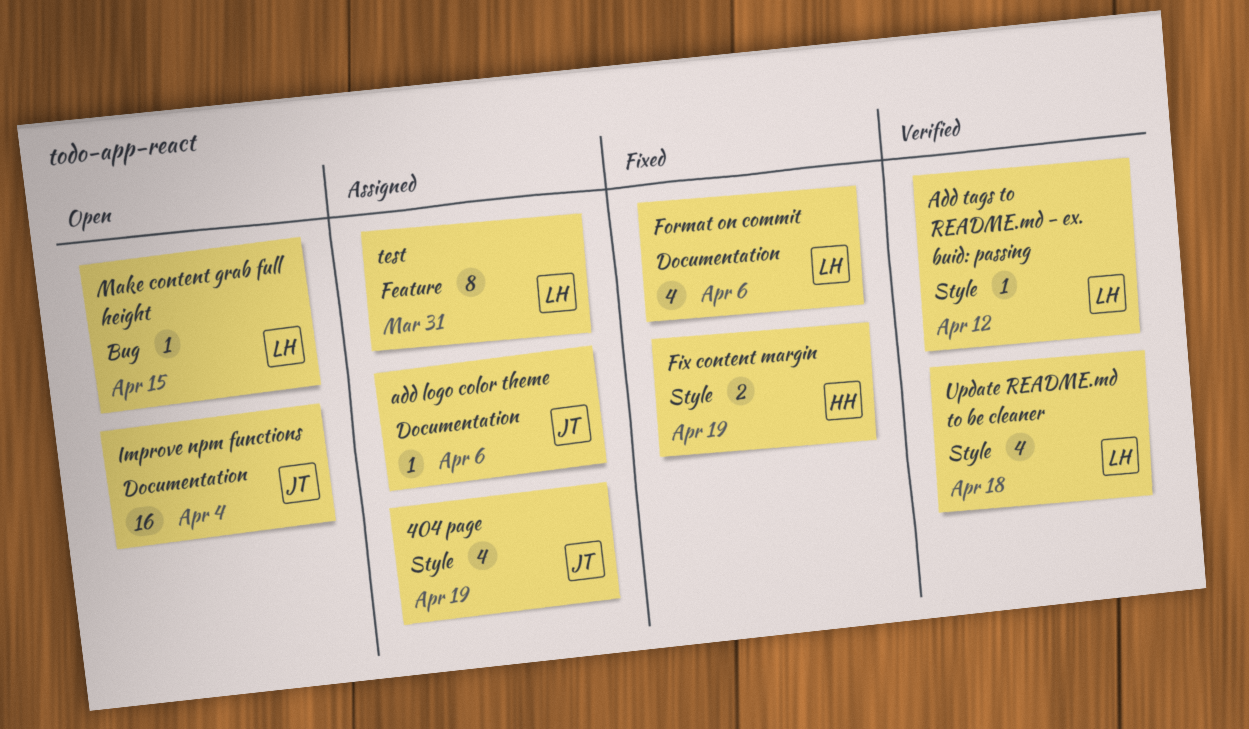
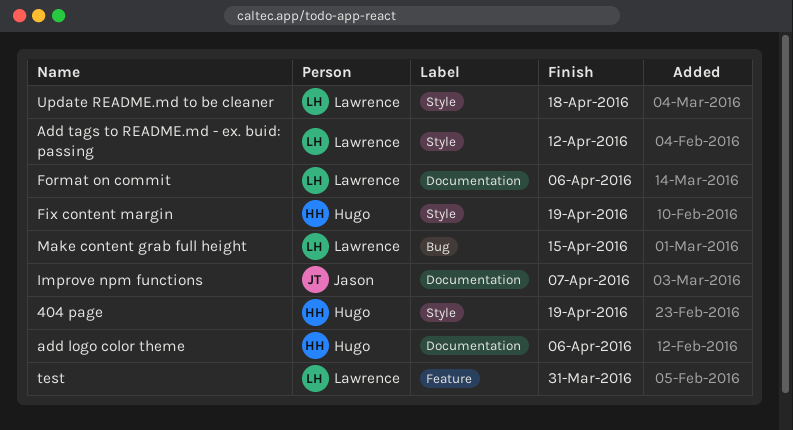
404 page, owner: Jason -> Hugo
add logo color theme, owner: Jason -> Hugo
Improve npm functions, due: Apr 4 -> Apr 7

